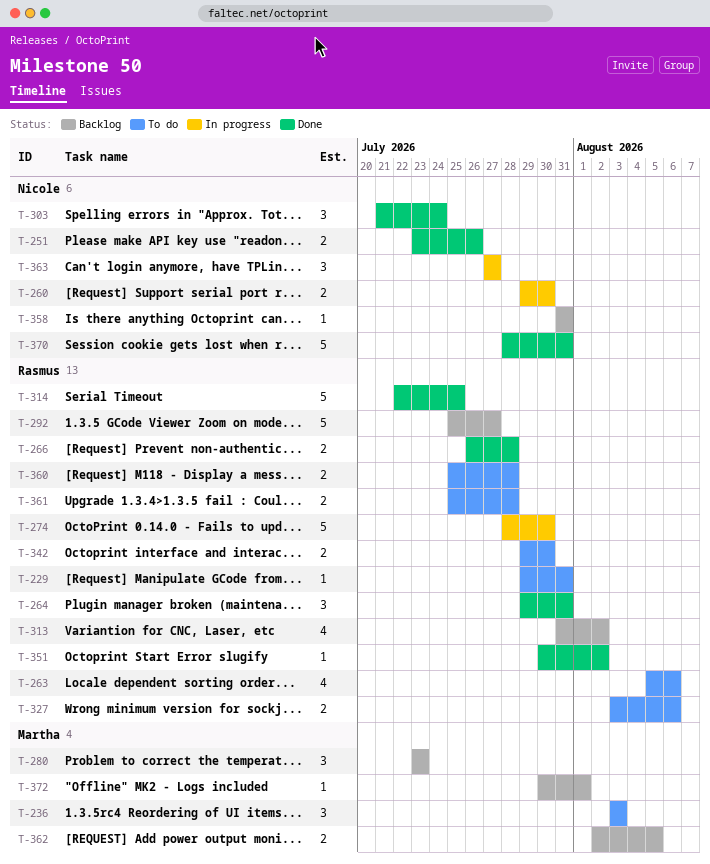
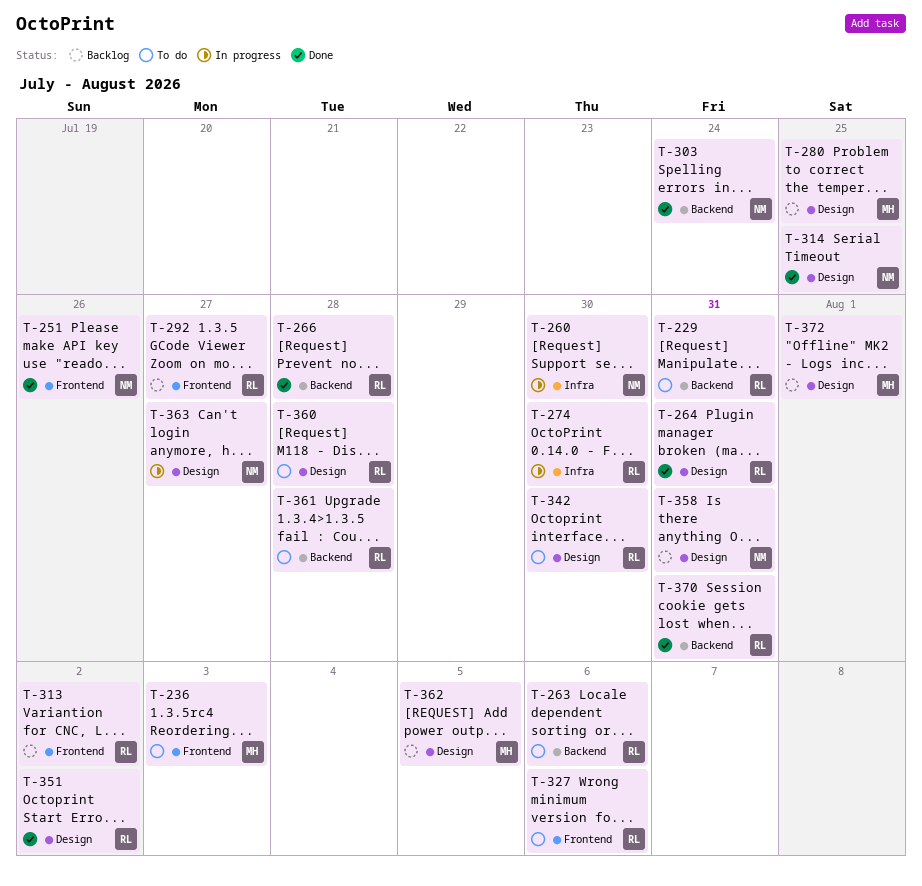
T-280, due: Jul 23 -> Jul 25
T-314, owner: Rasmus -> Nicole
T-370, owner: Nicole -> Rasmus

